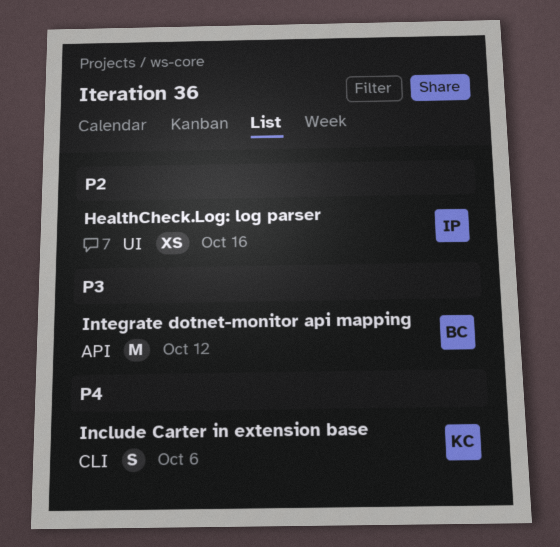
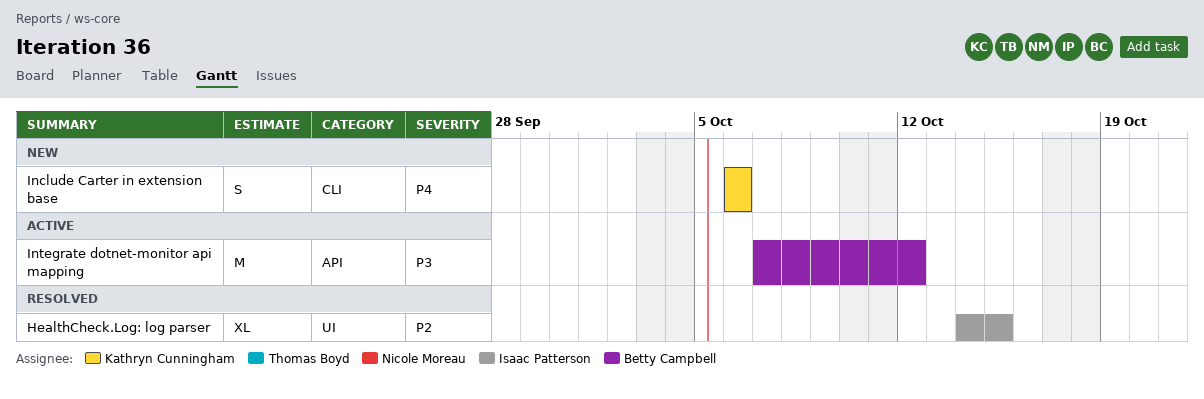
HealthCheck.Log: log parser, estimate: XS -> XL
HealthCheck.Log: log parser, due: Oct 16 -> Oct 15

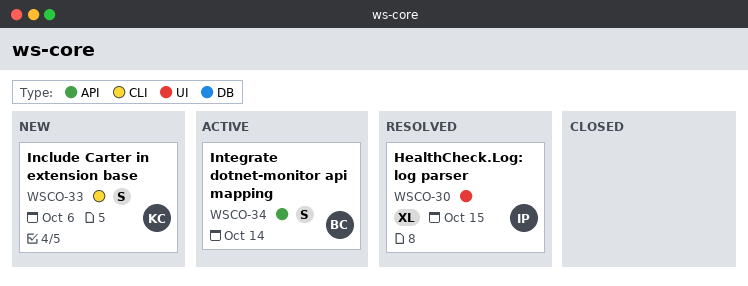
Integrate dotnet-monitor api mapping, estimate: M -> S
Integrate dotnet-monitor api mapping, due: Oct 12 -> Oct 14

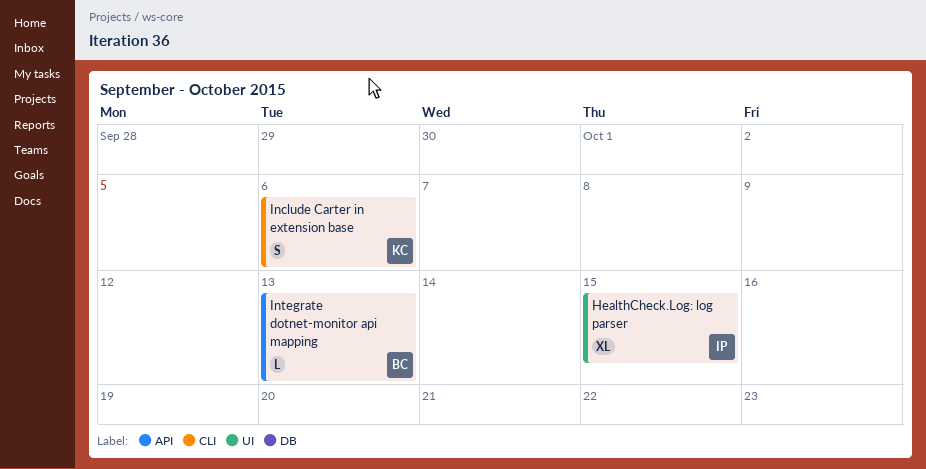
Integrate dotnet-monitor api mapping, estimate: S -> L
Integrate dotnet-monitor api mapping, due: Oct 14 -> Oct 13

